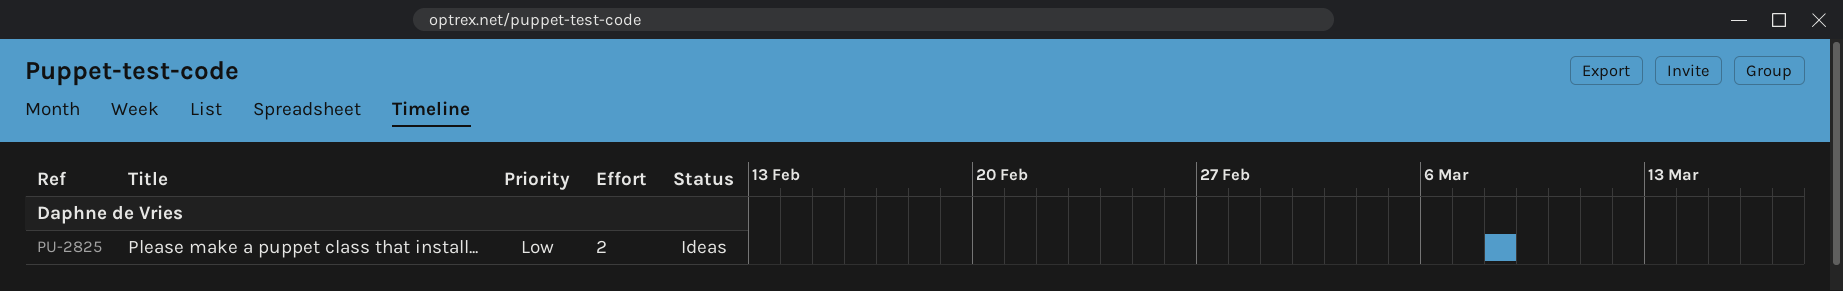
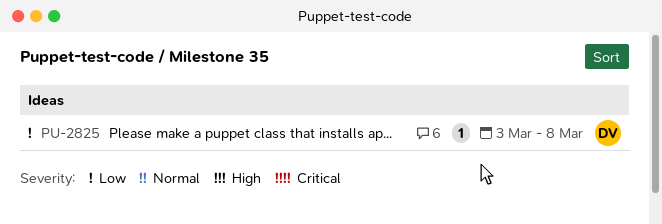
PU-2825, estimate: 2 -> 1
PU-2825, start: Mar 8 -> Mar 3

